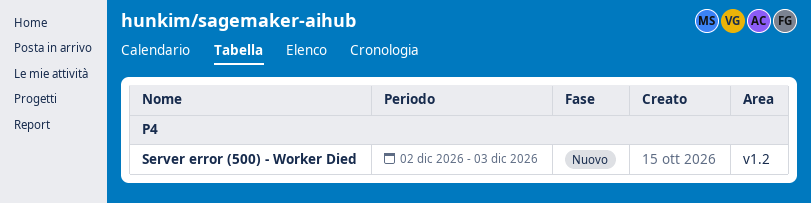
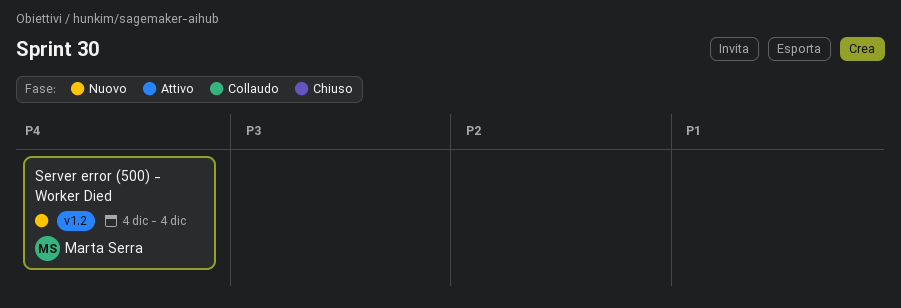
Server error (500) - Worker Died, start: Dec 2 -> Dec 4
Server error (500) - Worker Died, due: Dec 3 -> Dec 4

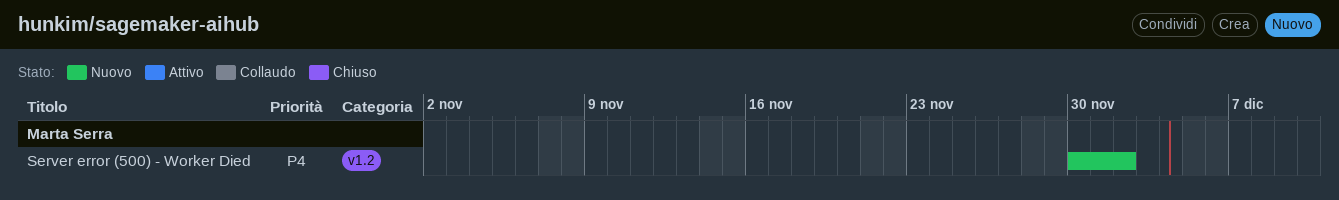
Server error (500) - Worker Died, start: Dec 4 -> Nov 30
Server error (500) - Worker Died, due: Dec 4 -> Dec 2

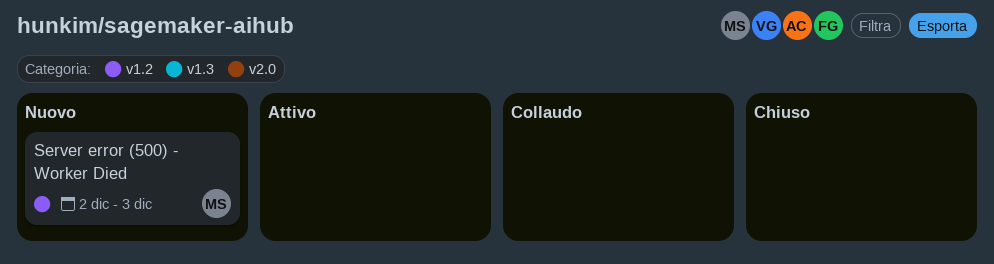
Server error (500) - Worker Died, start: Nov 30 -> Dec 2
Server error (500) - Worker Died, due: Dec 2 -> Dec 3

